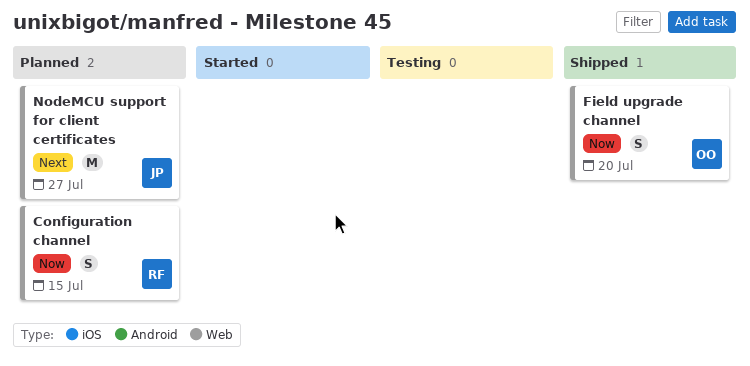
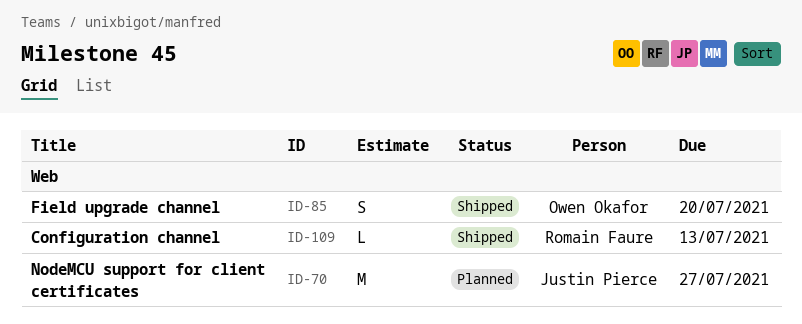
Configuration channel, status: Planned -> Shipped
Configuration channel, estimate: S -> L
Configuration channel, due: Jul 15 -> Jul 13

